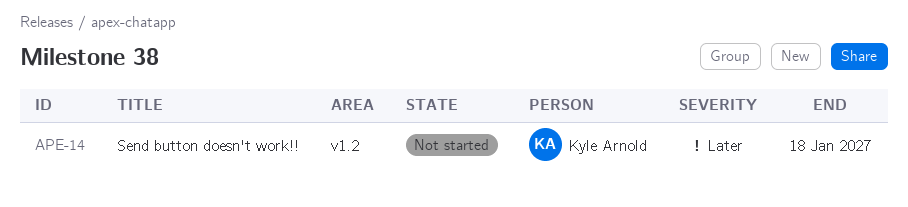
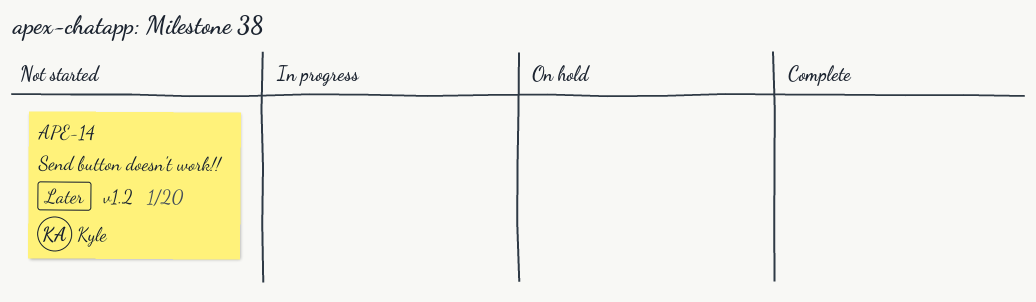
APE-14, due: Jan 18 -> Jan 20

